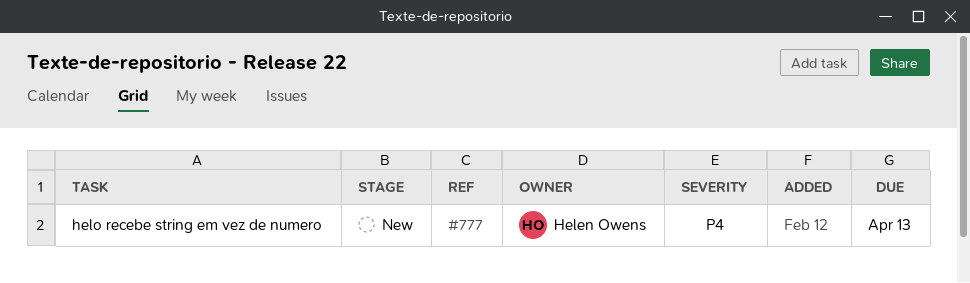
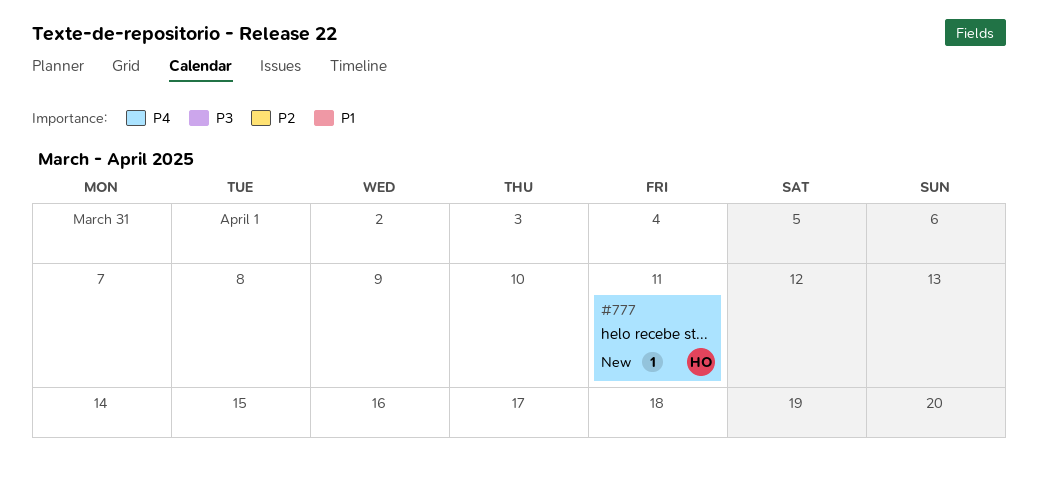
#777, due: Apr 13 -> Apr 11

